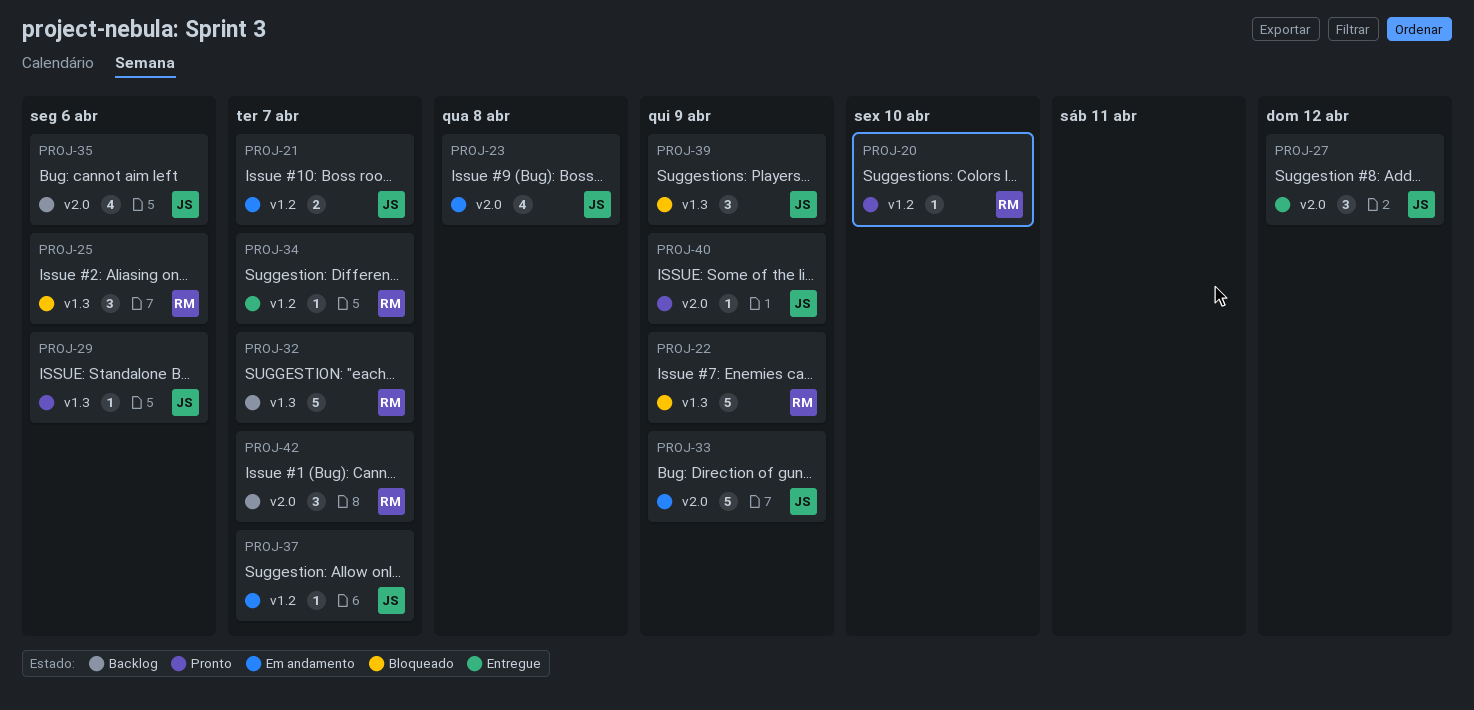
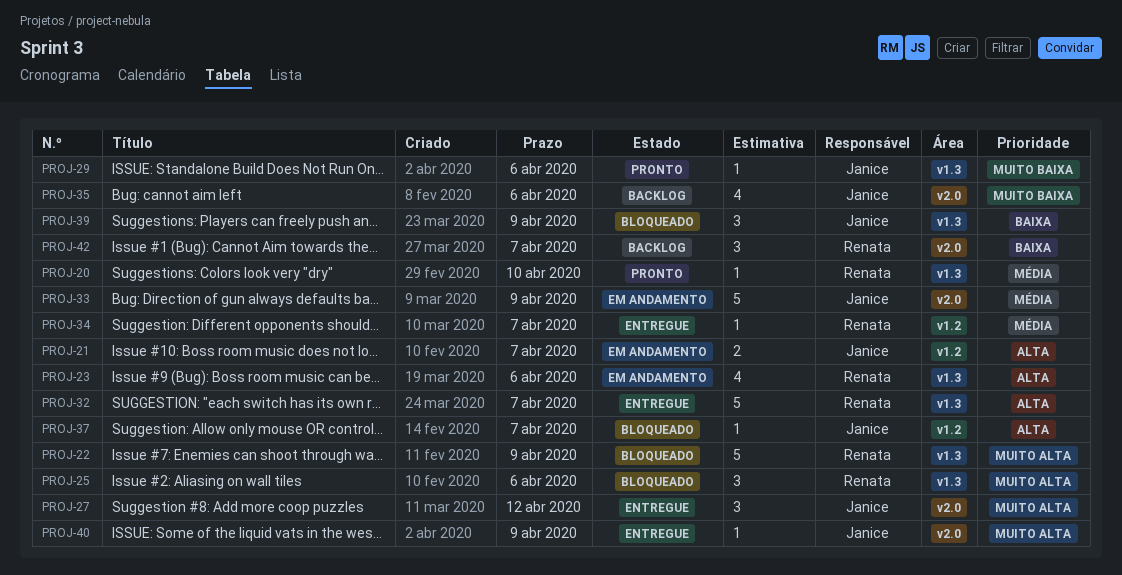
PROJ-20, label: v1.2 -> v1.3
PROJ-23, owner: Janice -> Renata
PROJ-23, label: v2.0 -> v1.3
PROJ-23, due: Apr 8 -> Apr 6
PROJ-32, status: Backlog -> Entregue
PROJ-37, status: Em andamento -> Bloqueado
PROJ-40, status: Pronto -> Entregue

